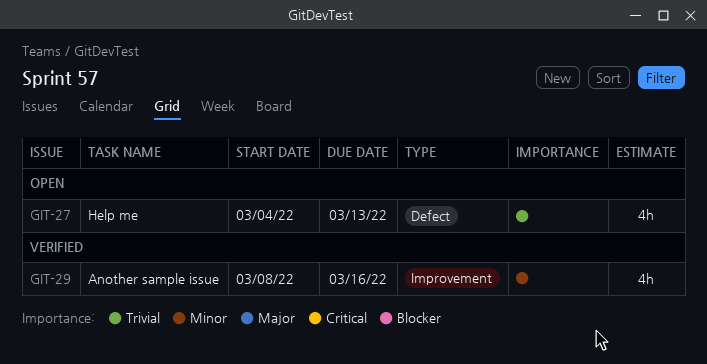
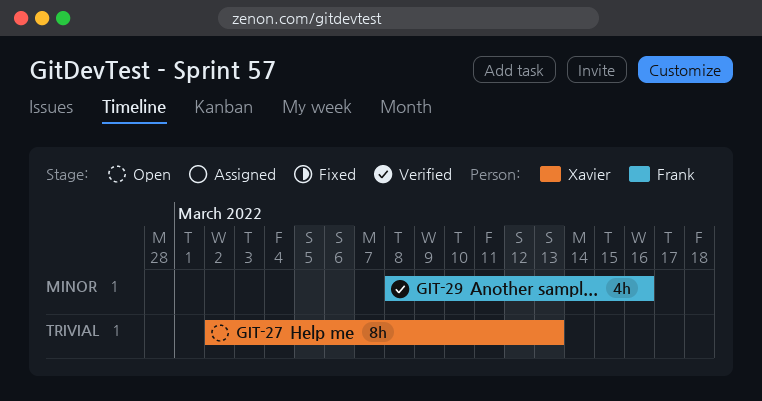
GIT-27, estimate: 4h -> 8h
GIT-27, start: Mar 4 -> Mar 2

